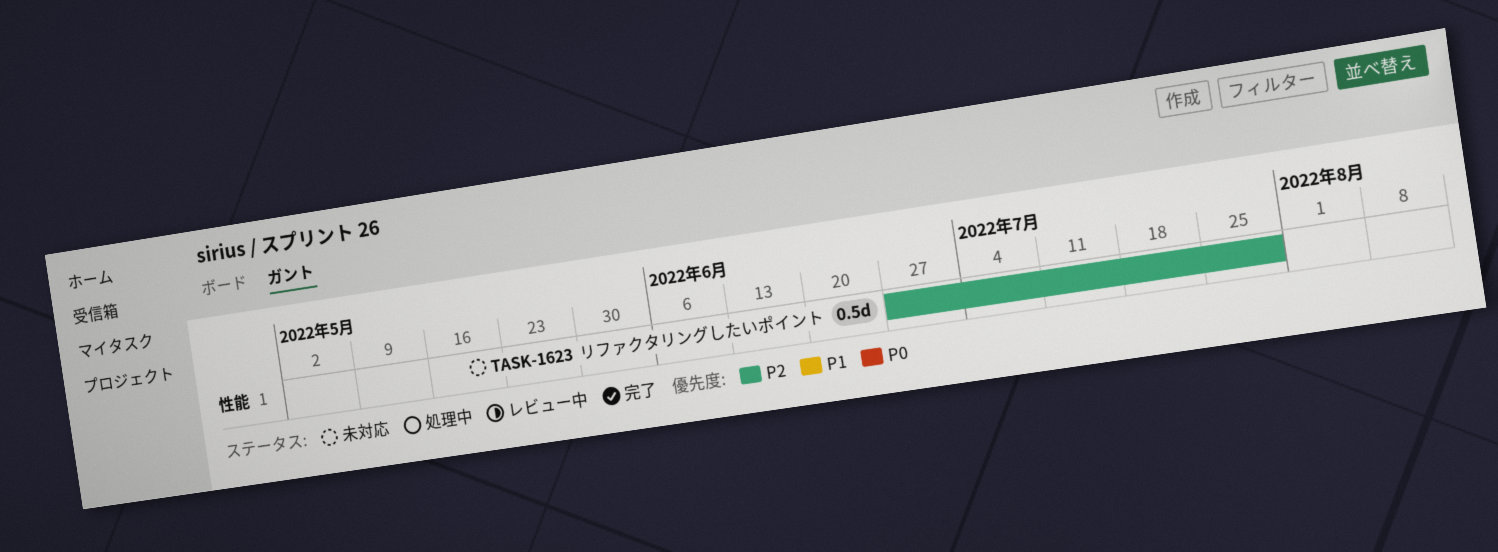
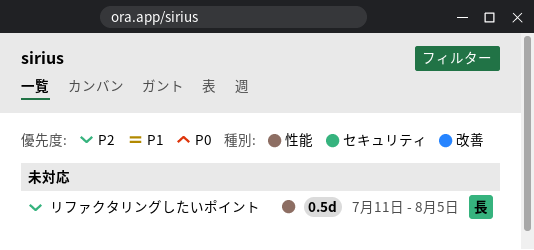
リファクタリングしたいポイント, start: Jun 27 -> Jul 11
リファクタリングしたいポイント, due: Jul 29 -> Aug 5

